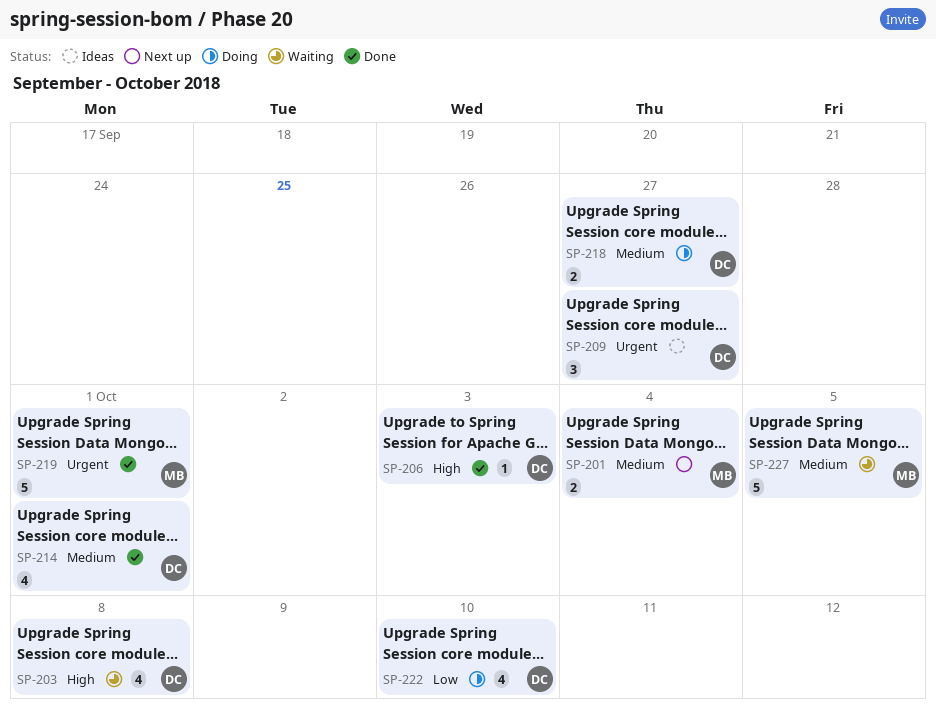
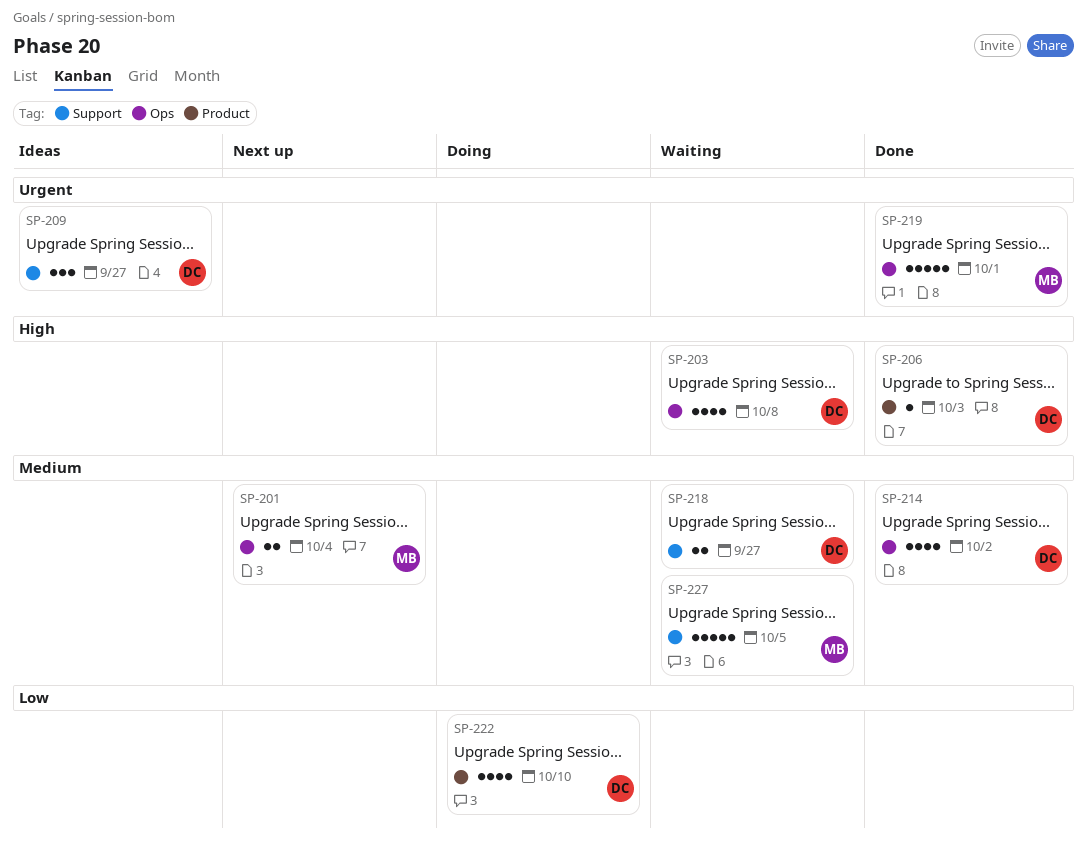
SP-214, due: Oct 1 -> Oct 2
SP-218, status: Doing -> Waiting

